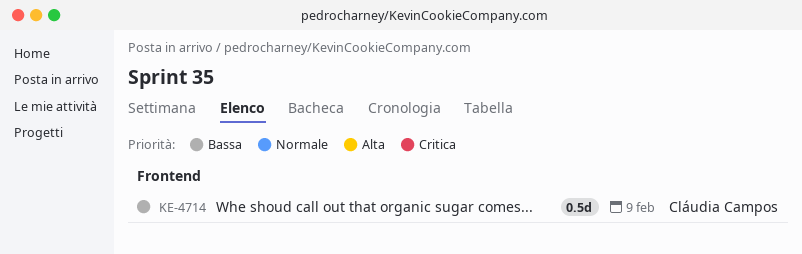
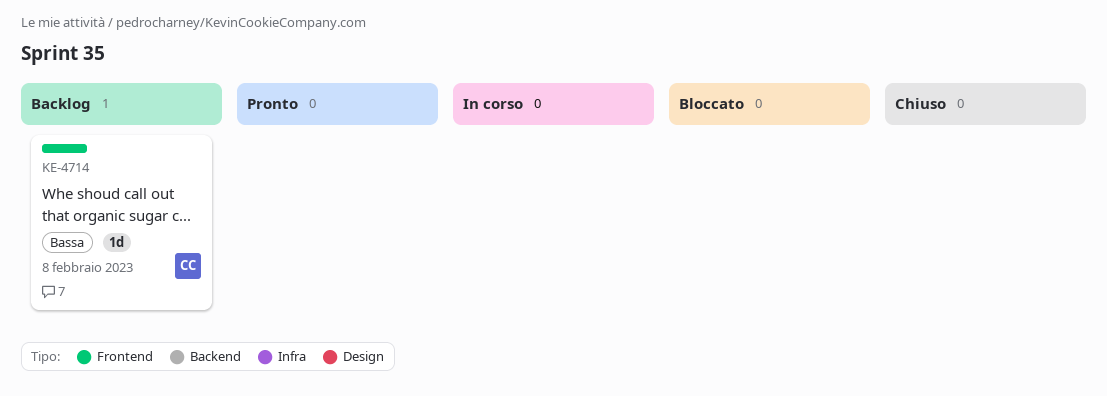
KE-4714, estimate: 0.5d -> 1d
KE-4714, due: Feb 9 -> Feb 8

